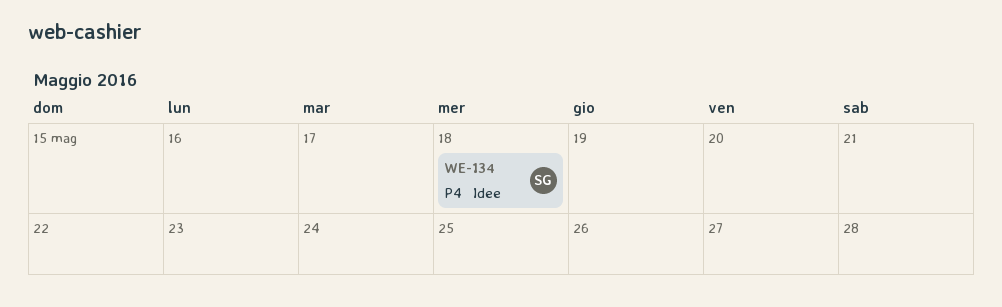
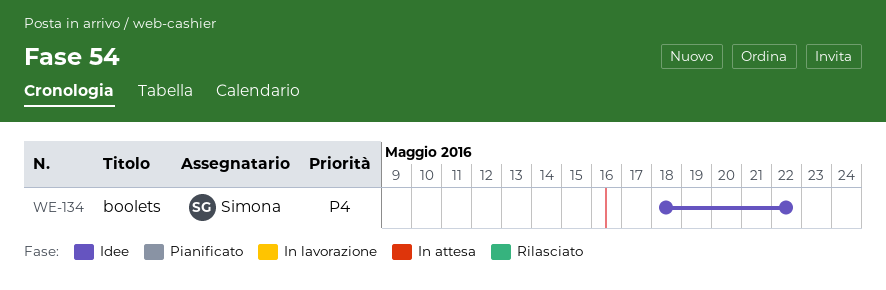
WE-134, due: May 18 -> May 22

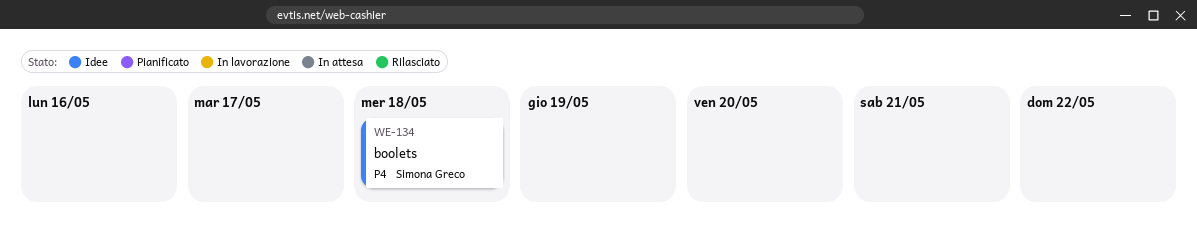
WE-134, due: May 22 -> May 18

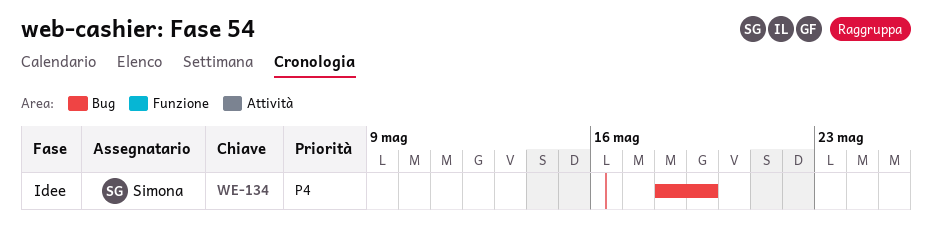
WE-134, due: May 18 -> May 19

